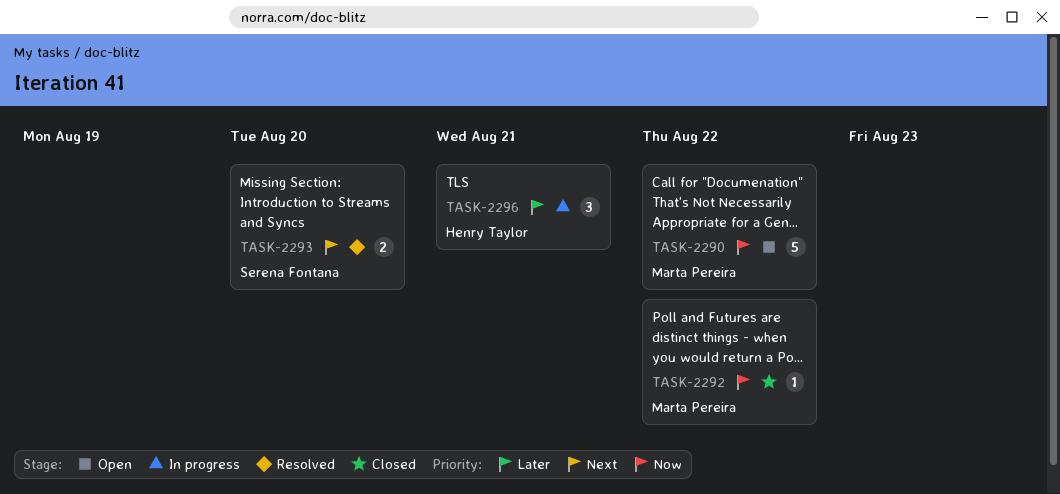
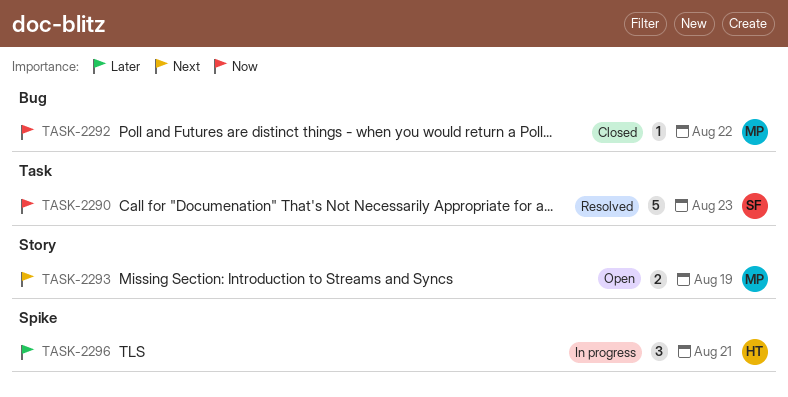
TASK-2290, status: Open -> Resolved
TASK-2290, owner: Marta Pereira -> Serena Fontana
TASK-2290, due: Aug 22 -> Aug 23
TASK-2293, status: Resolved -> Open
TASK-2293, owner: Serena Fontana -> Marta Pereira
TASK-2293, due: Aug 20 -> Aug 19

